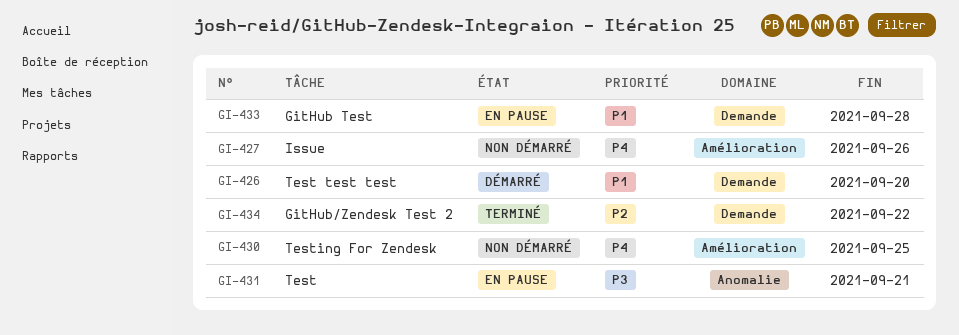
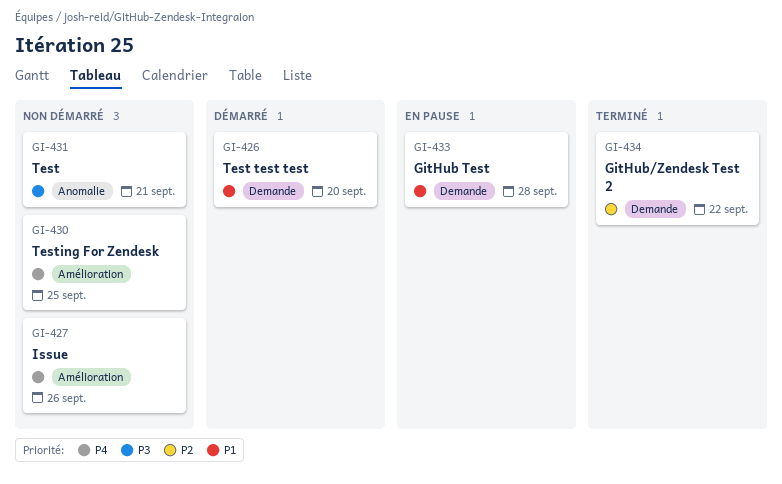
GI-431, status: En pause -> Non démarré

